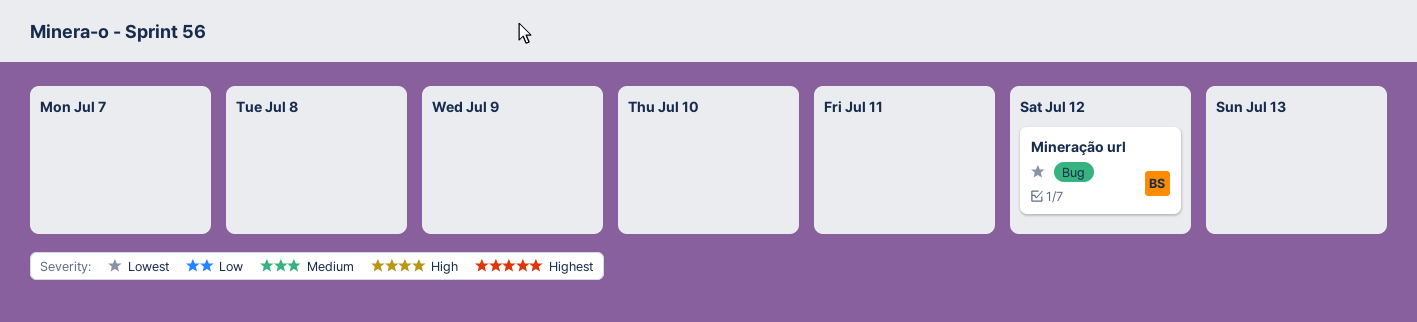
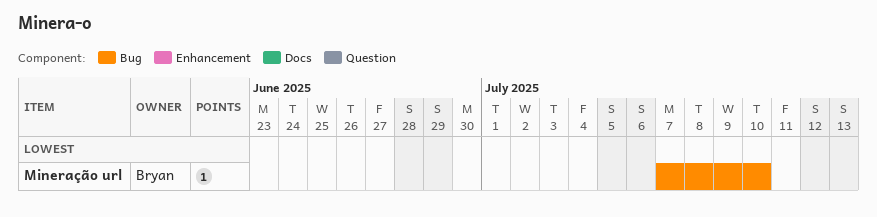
Mineração url, due: Jul 12 -> Jul 10

